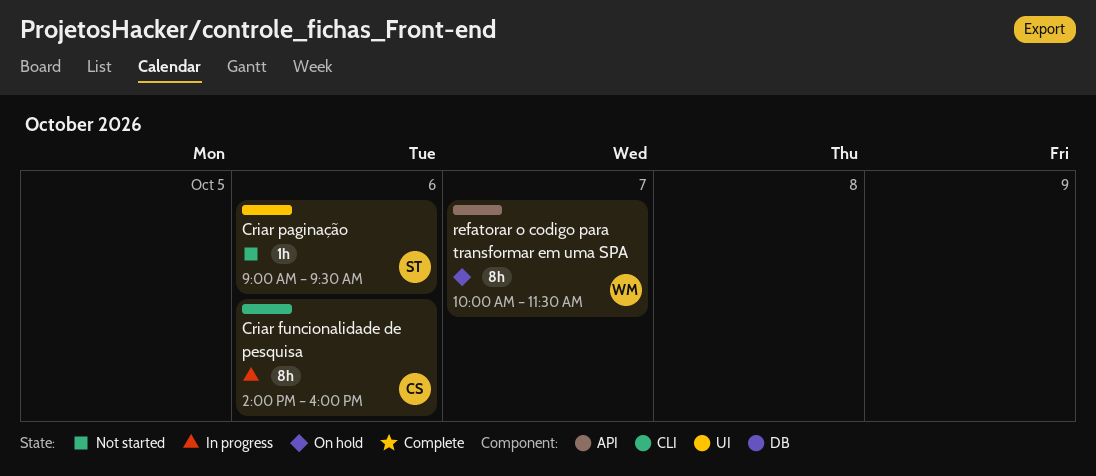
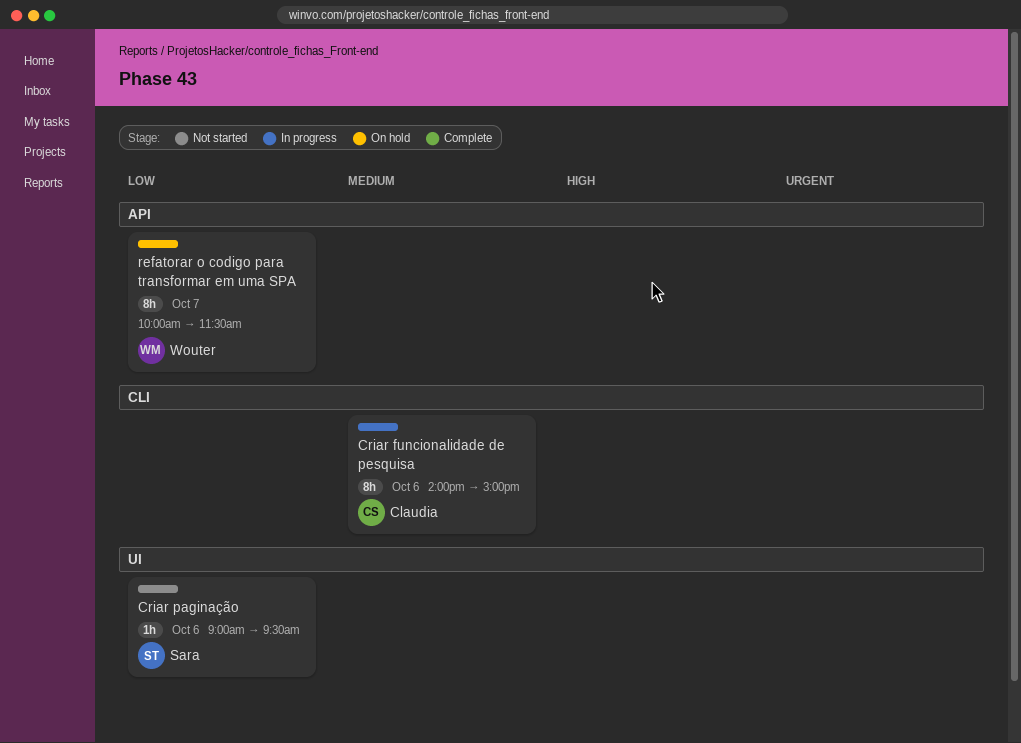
Criar funcionalidade de pesquisa, ends: 16:00 -> 15:00

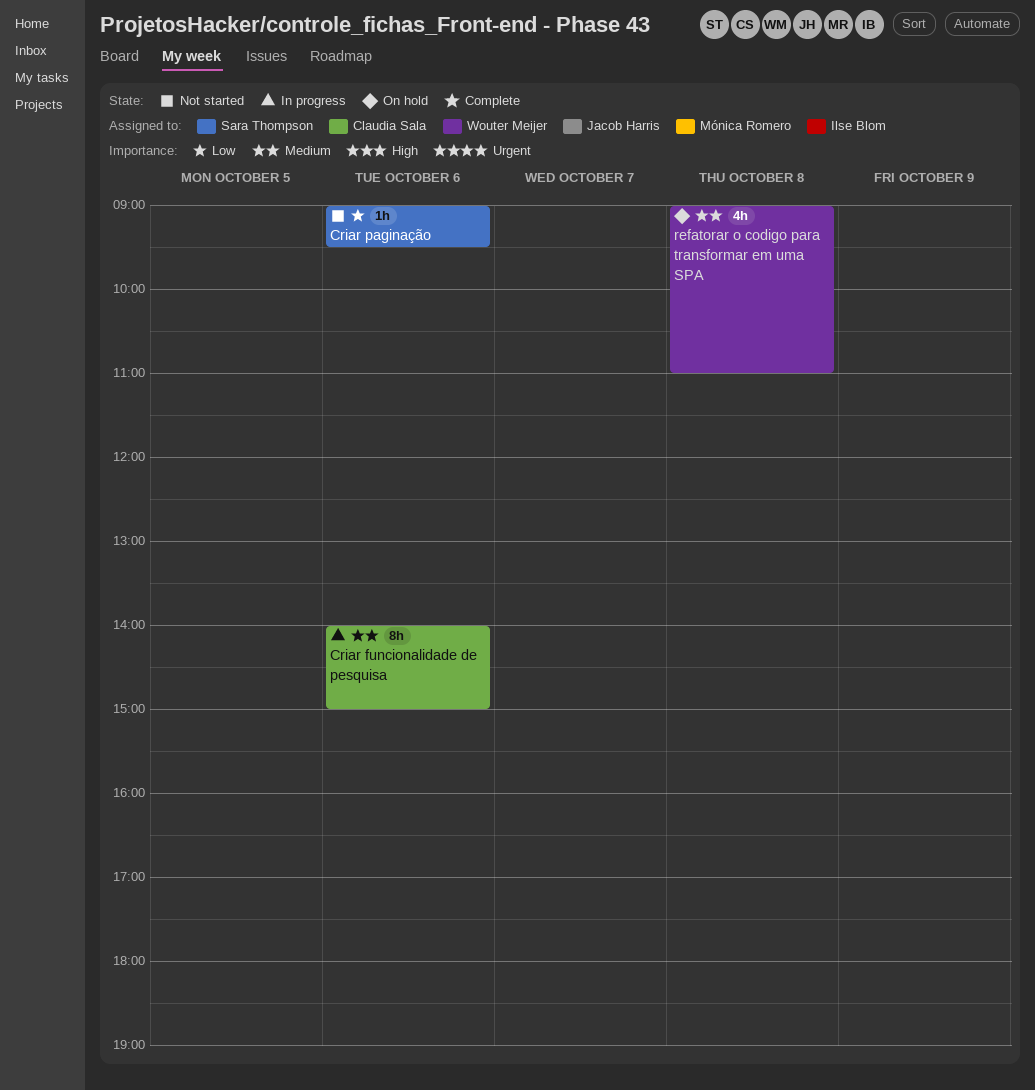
refatorar o codigo para transformar em uma SPA, priority: Low -> Medium
refatorar o codigo para transformar em uma SPA, estimate: 8h -> 4h
refatorar o codigo para transformar em uma SPA, day: Oct 7 -> Oct 8
refatorar o codigo para transformar em uma SPA, begins: 10:00 -> 09:00
refatorar o codigo para transformar em uma SPA, ends: 11:30 -> 11:00

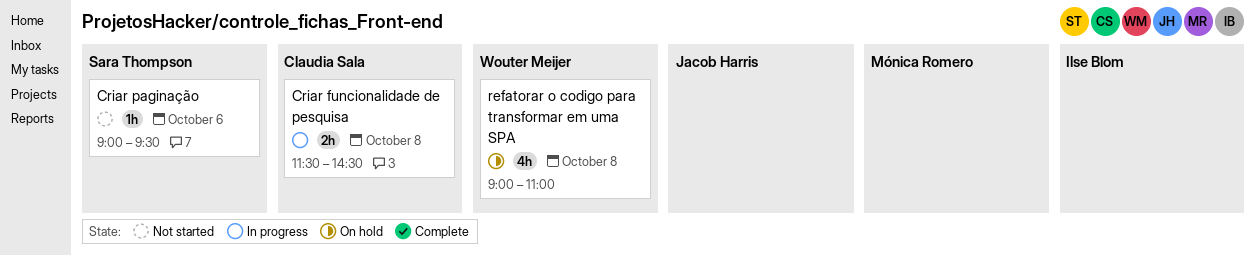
Criar funcionalidade de pesquisa, estimate: 8h -> 2h
Criar funcionalidade de pesquisa, day: Oct 6 -> Oct 8
Criar funcionalidade de pesquisa, begins: 14:00 -> 11:30
Criar funcionalidade de pesquisa, ends: 15:00 -> 14:30

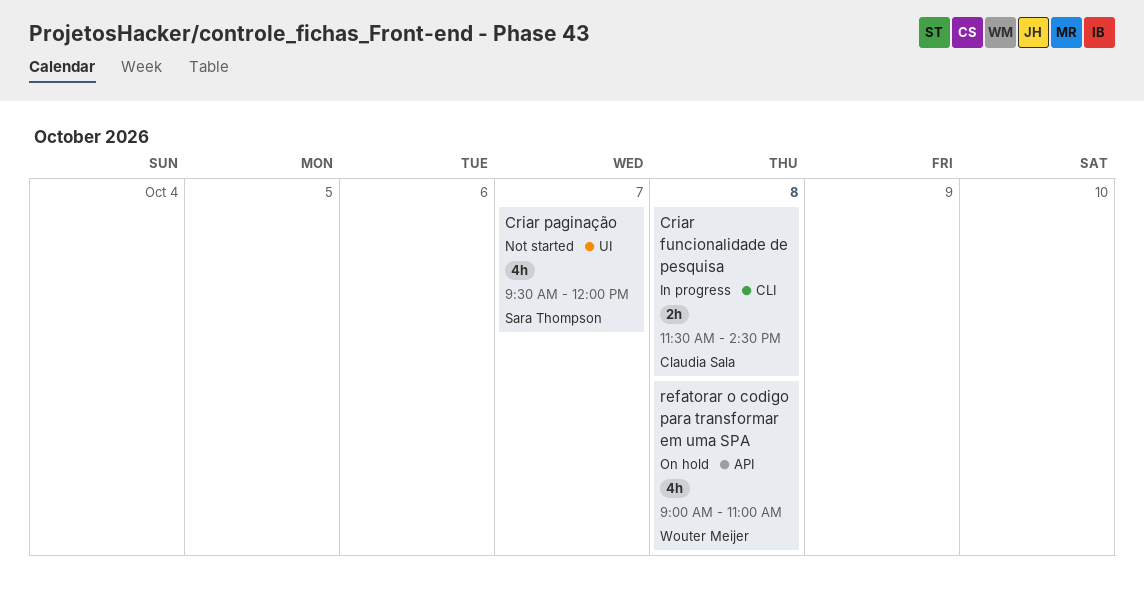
Criar paginação, estimate: 1h -> 4h
Criar paginação, day: Oct 6 -> Oct 7
Criar paginação, begins: 09:00 -> 09:30
Criar paginação, ends: 09:30 -> 12:00

